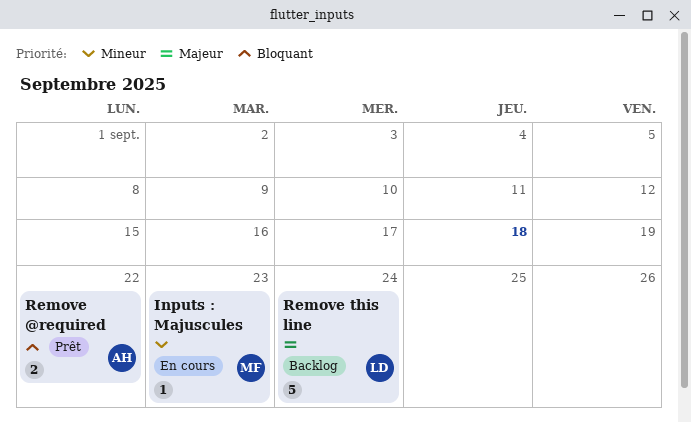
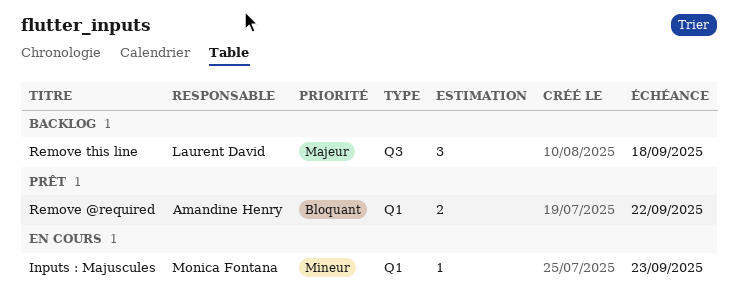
Remove this line, estimate: 5 -> 3
Remove this line, due: Sep 24 -> Sep 18

